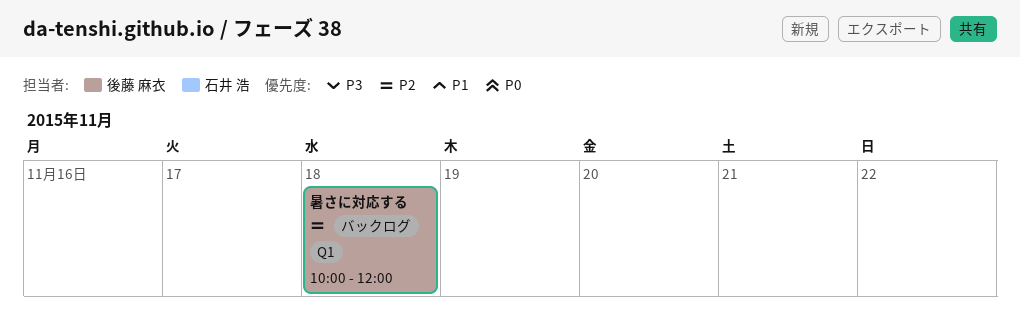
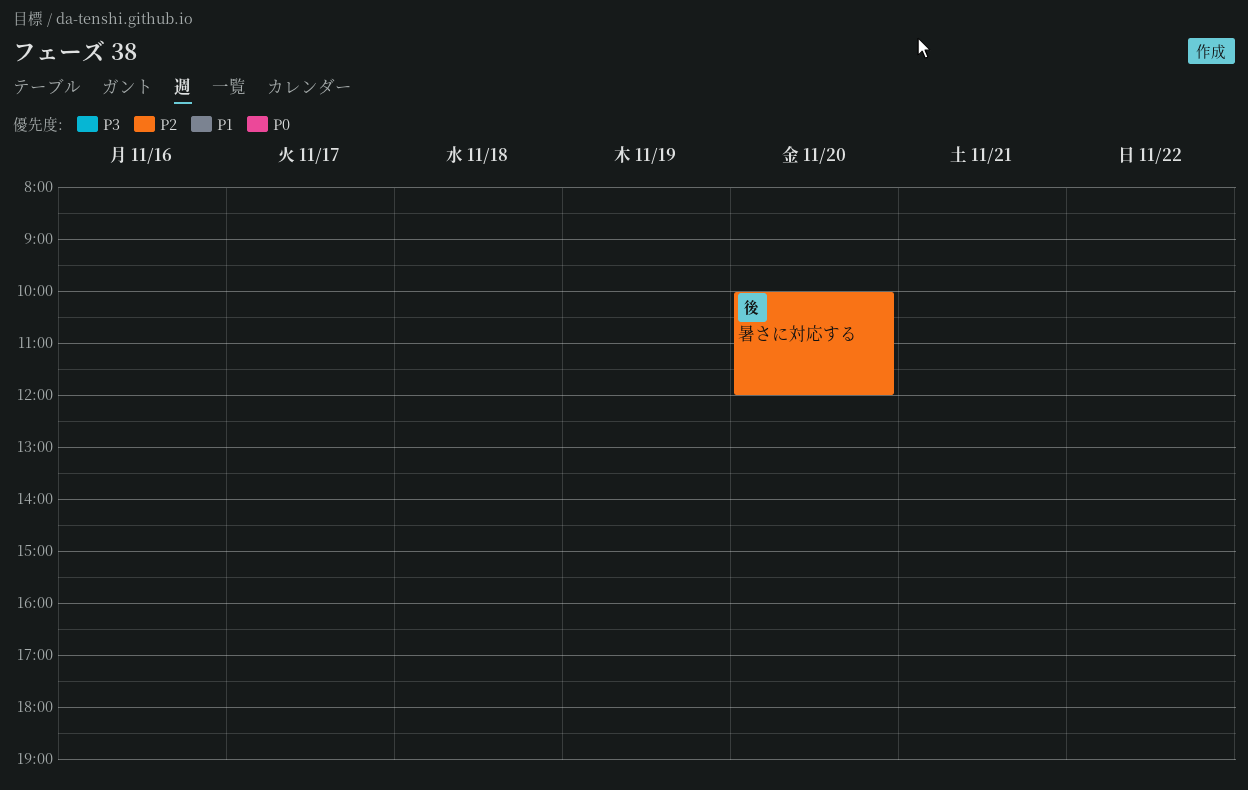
暑さに対応する, day: Nov 18 -> Nov 20

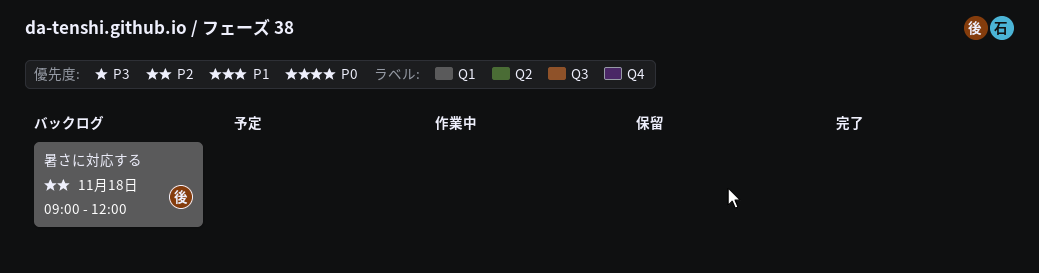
暑さに対応する, day: Nov 20 -> Nov 18
暑さに対応する, begins: 10:00 -> 09:00

